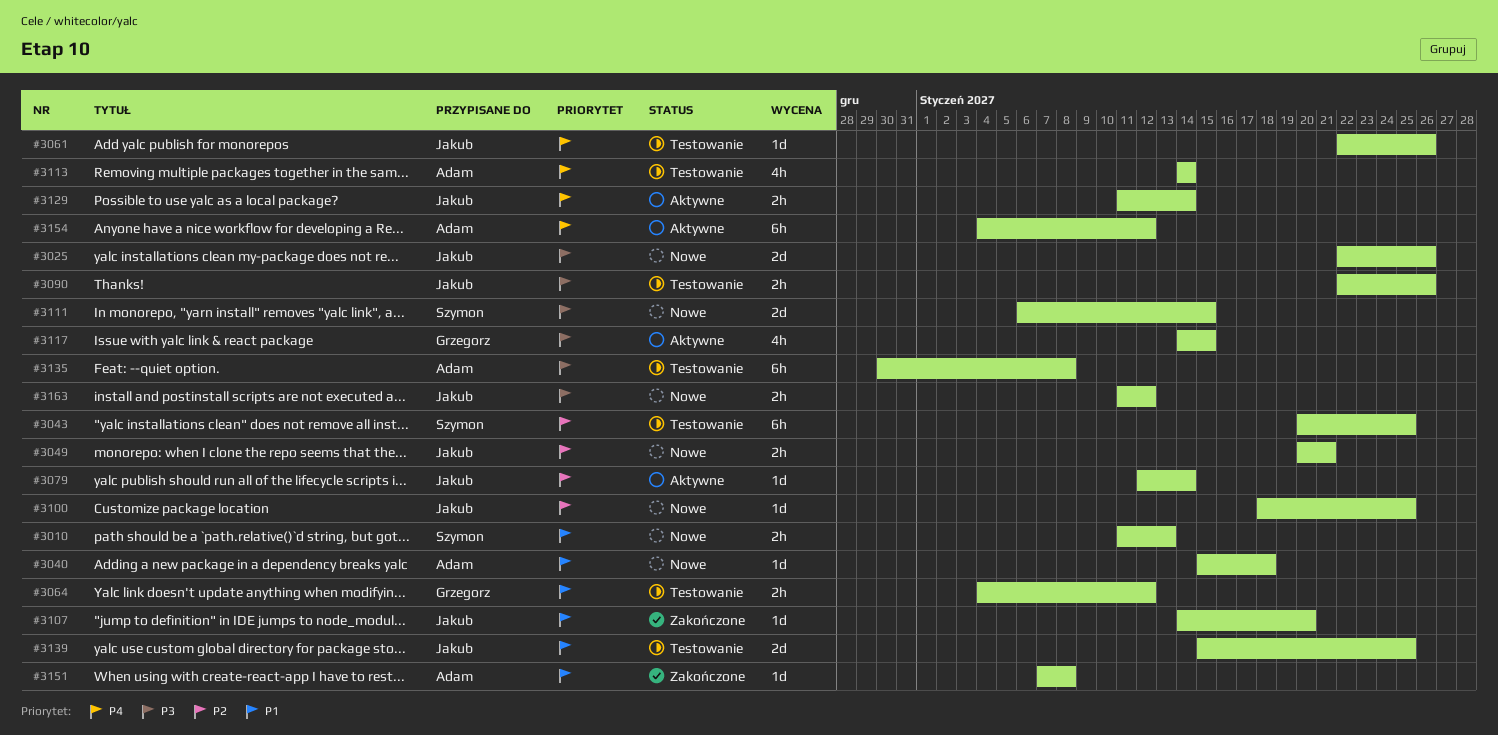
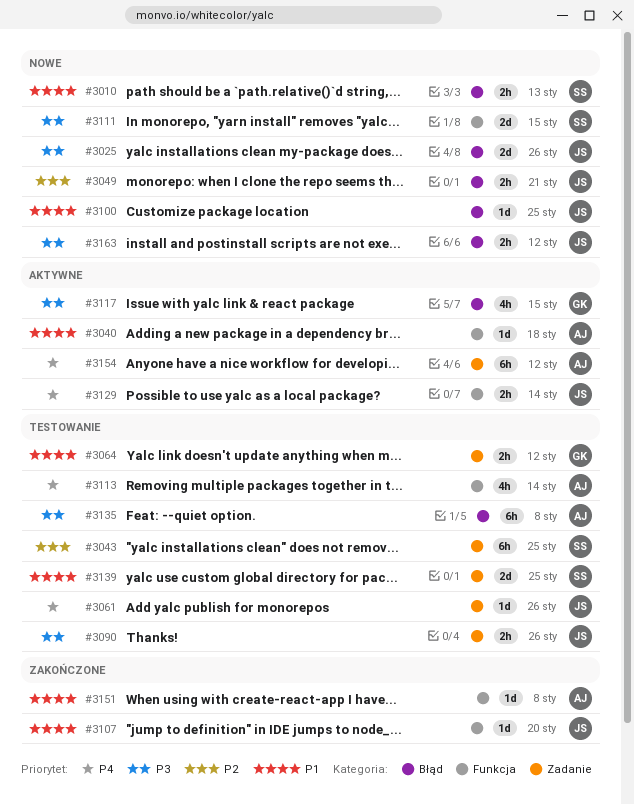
#3040, status: Nowe -> Aktywne
#3079: present -> none
#3100, priority: P2 -> P1
#3139, owner: Jakub -> Szymon

